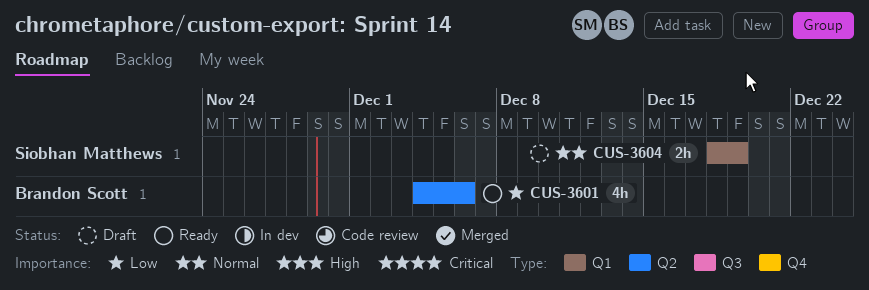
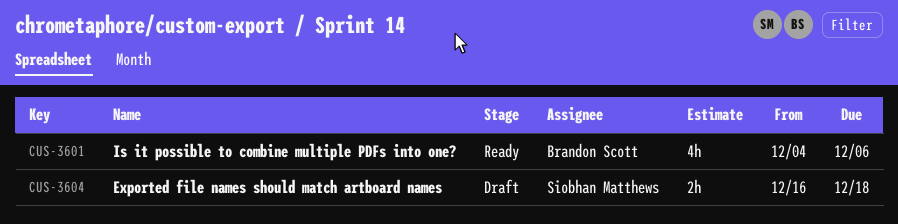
CUS-3604, start: Dec 18 -> Dec 16
CUS-3604, due: Dec 19 -> Dec 18

